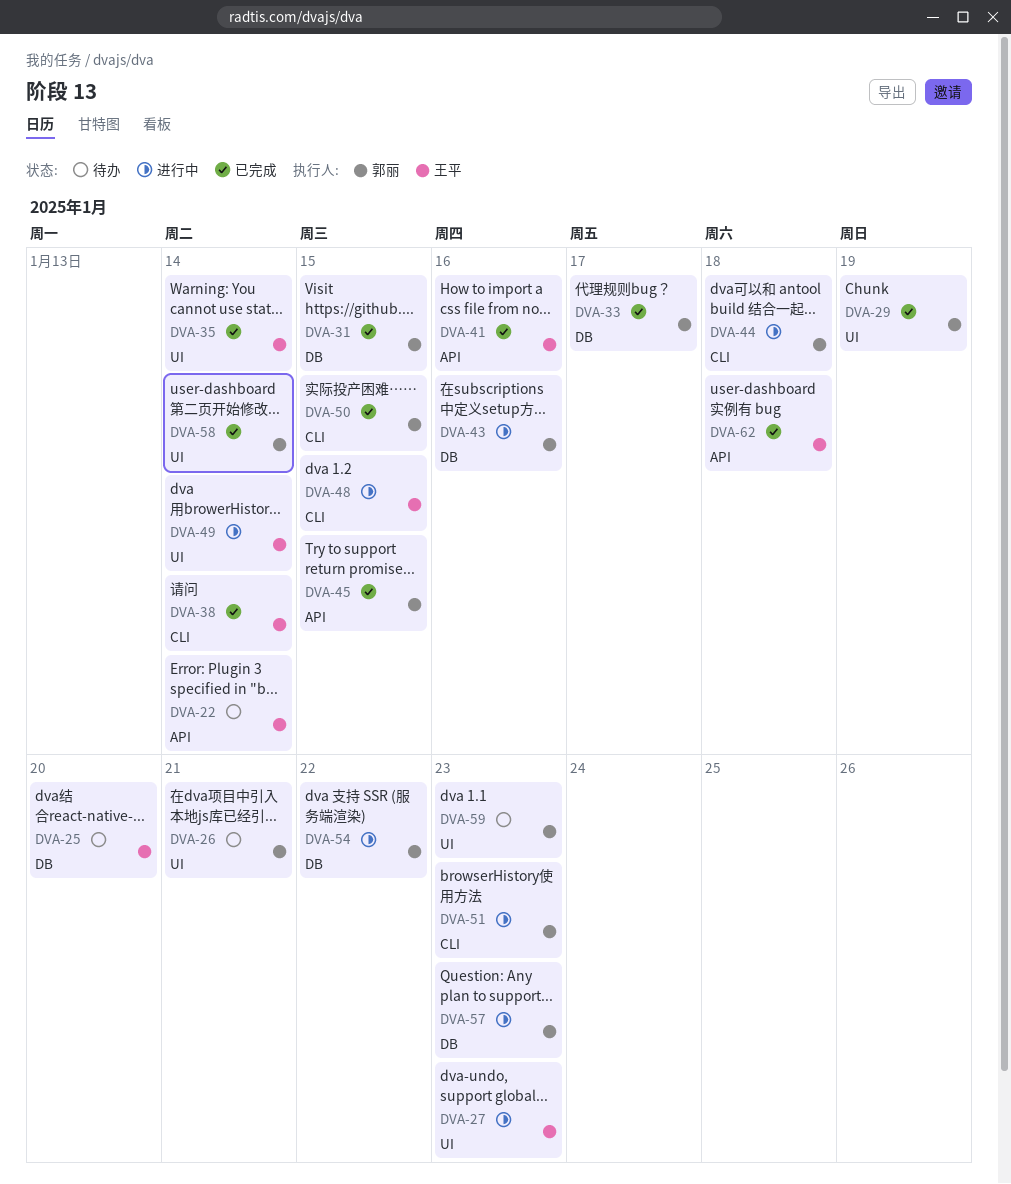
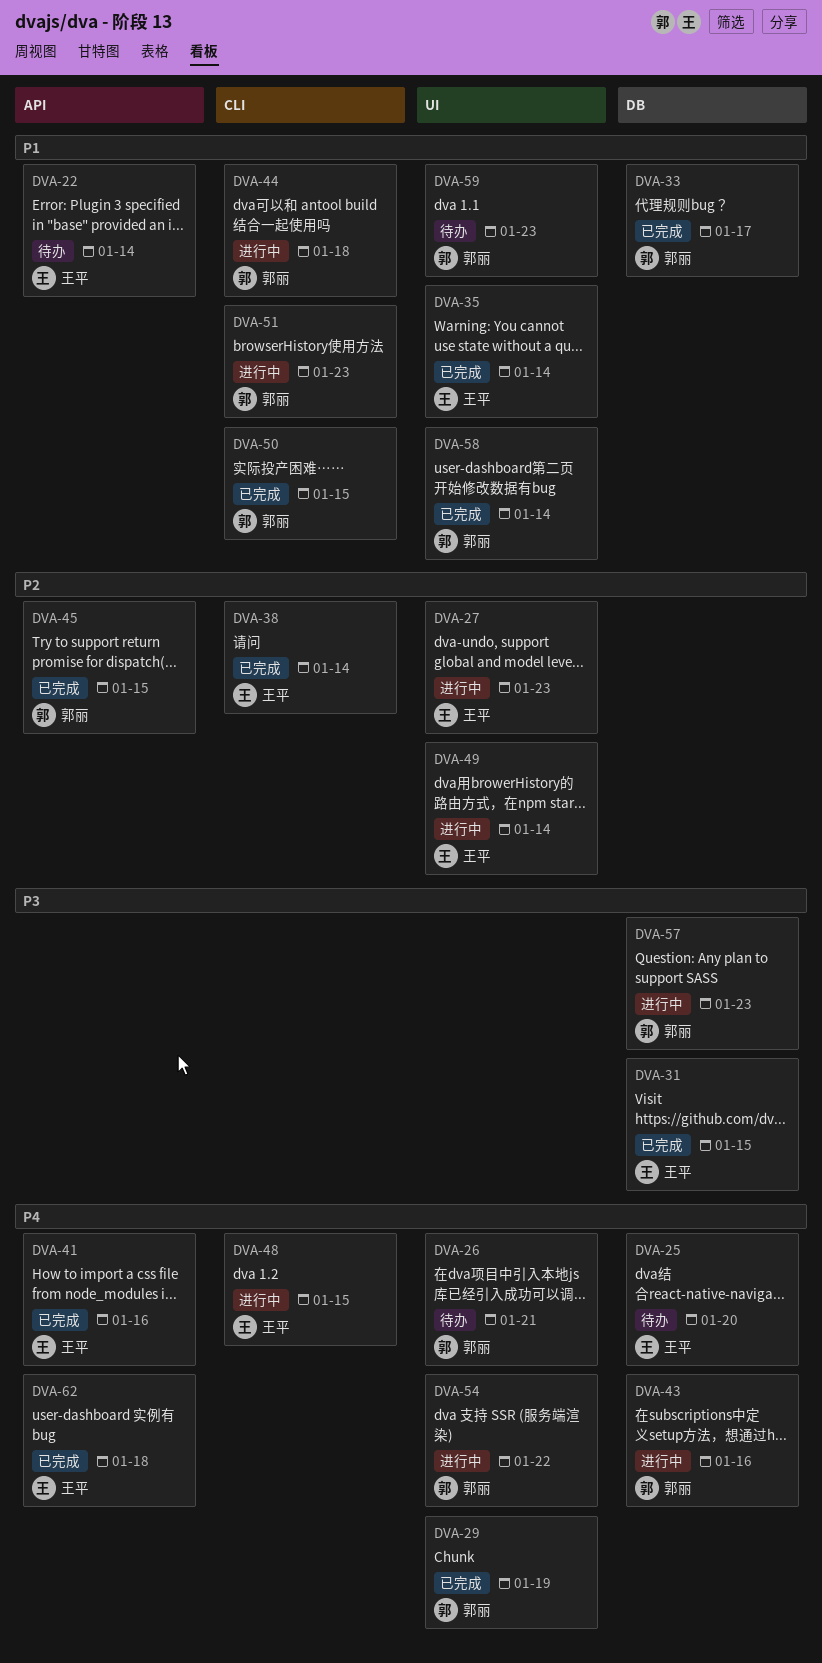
DVA-31, owner: 郭丽 -> 王平
DVA-54, label: DB -> UI

